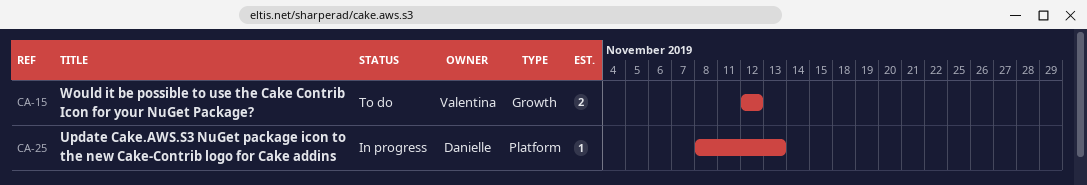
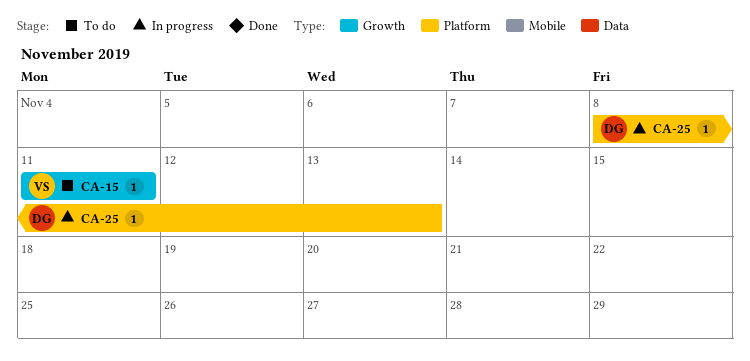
CA-15, estimate: 2 -> 1
CA-15, start: Nov 12 -> Nov 11
CA-15, due: Nov 12 -> Nov 11

